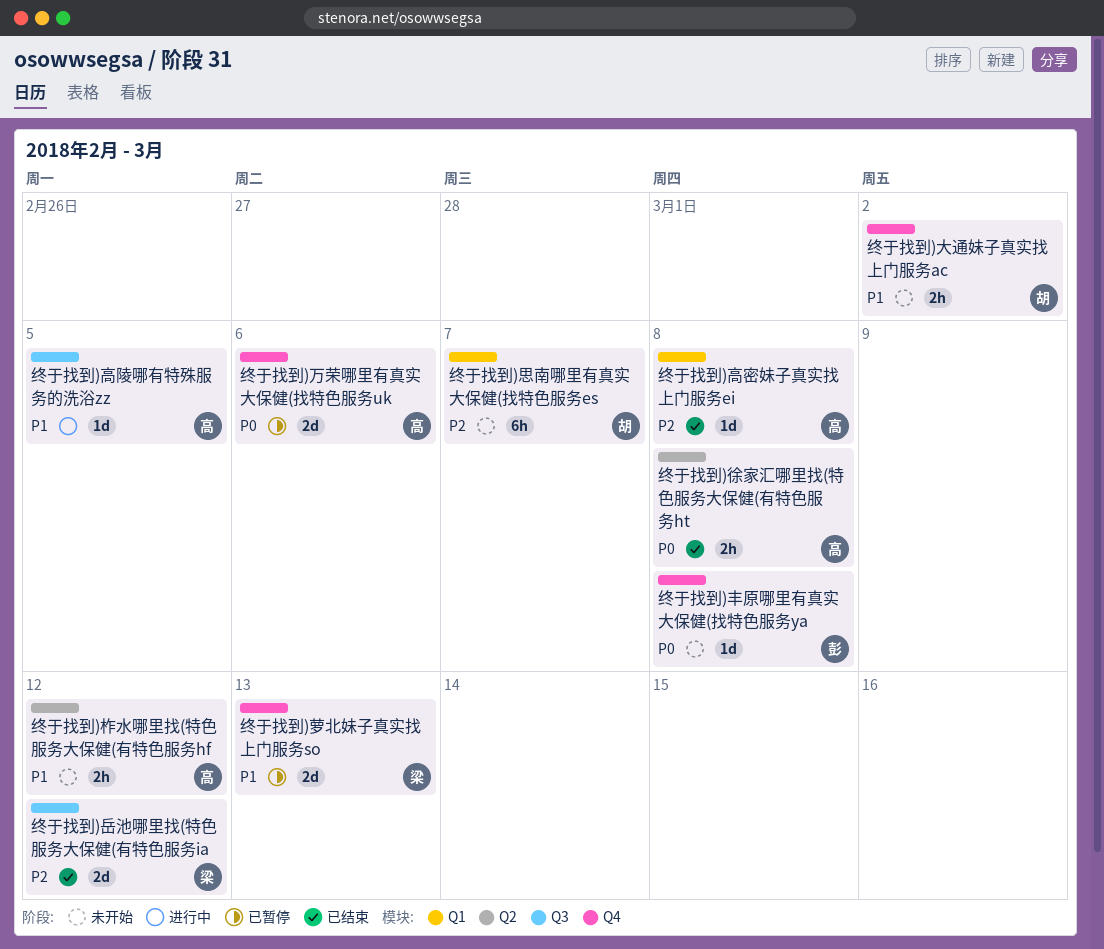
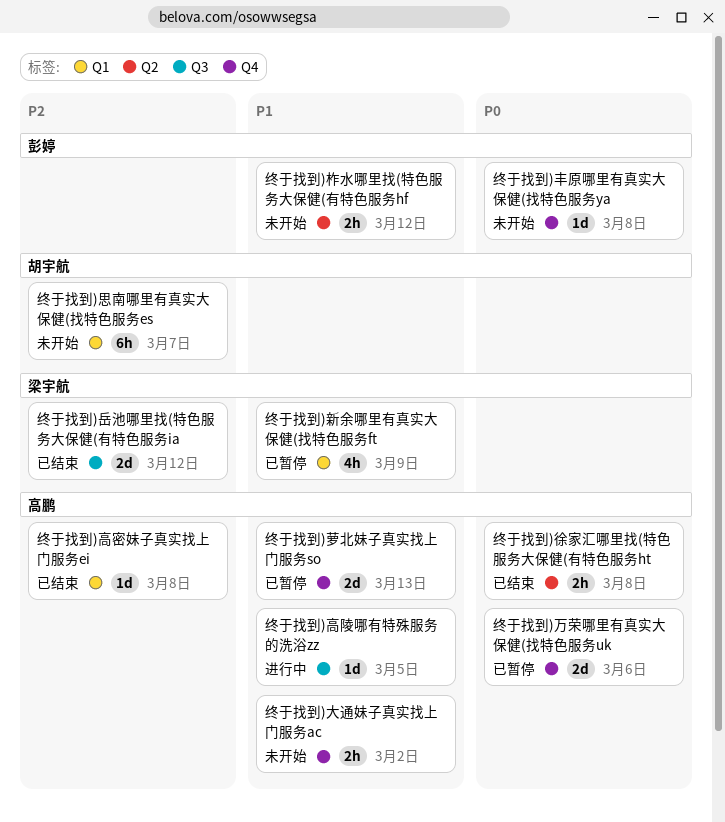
终于找到)大通妹子真实找上门服务ac, owner: 胡宇航 -> 高鹏
终于找到)新余哪里有真实大保健(找特色服务ft: none -> present
终于找到)柞水哪里找(特色服务大保健(有特色服务hf, owner: 高鹏 -> 彭婷
终于找到)萝北妹子真实找上门服务so, owner: 梁宇航 -> 高鹏

